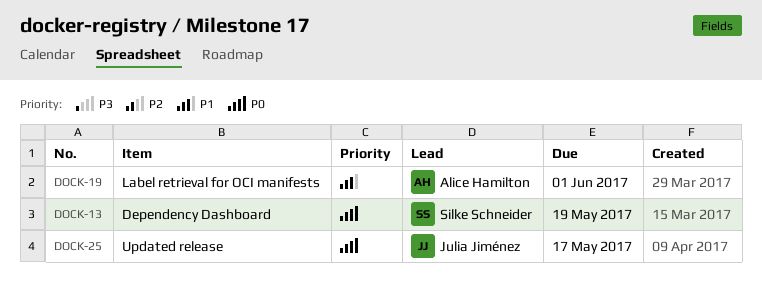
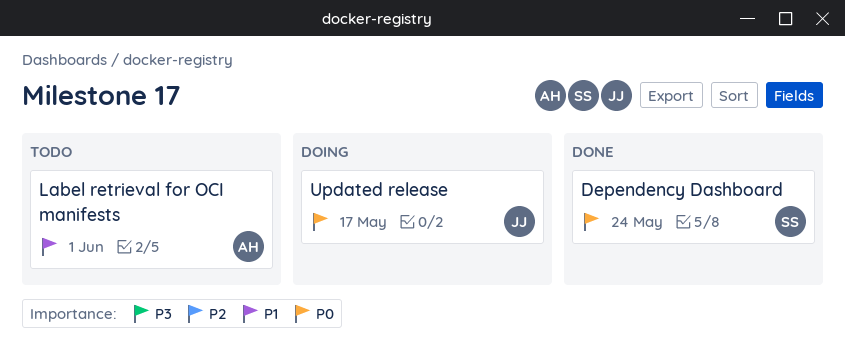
Dependency Dashboard, due: May 19 -> May 24

